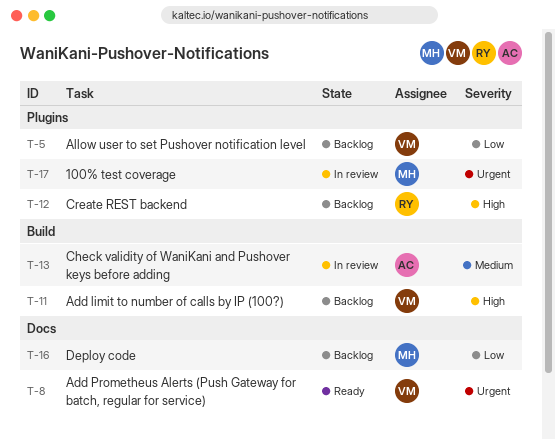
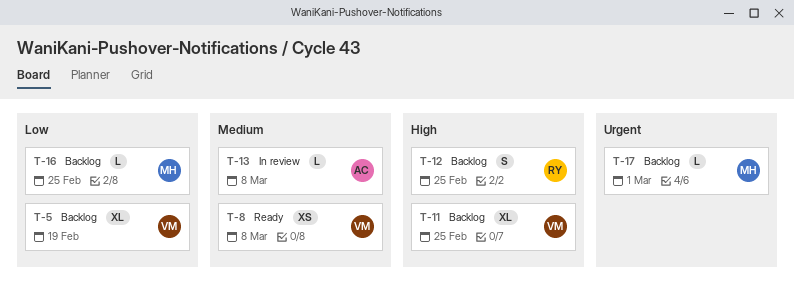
T-8, priority: Urgent -> Medium
T-17, status: In review -> Backlog

